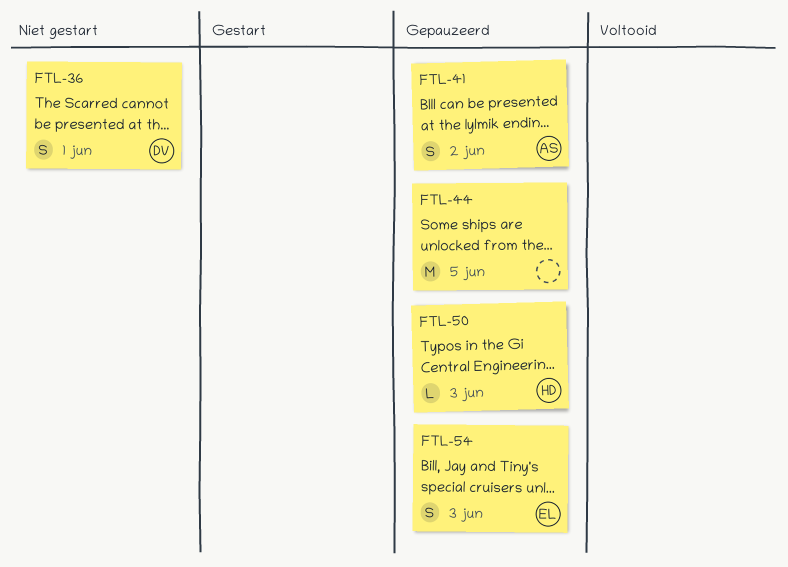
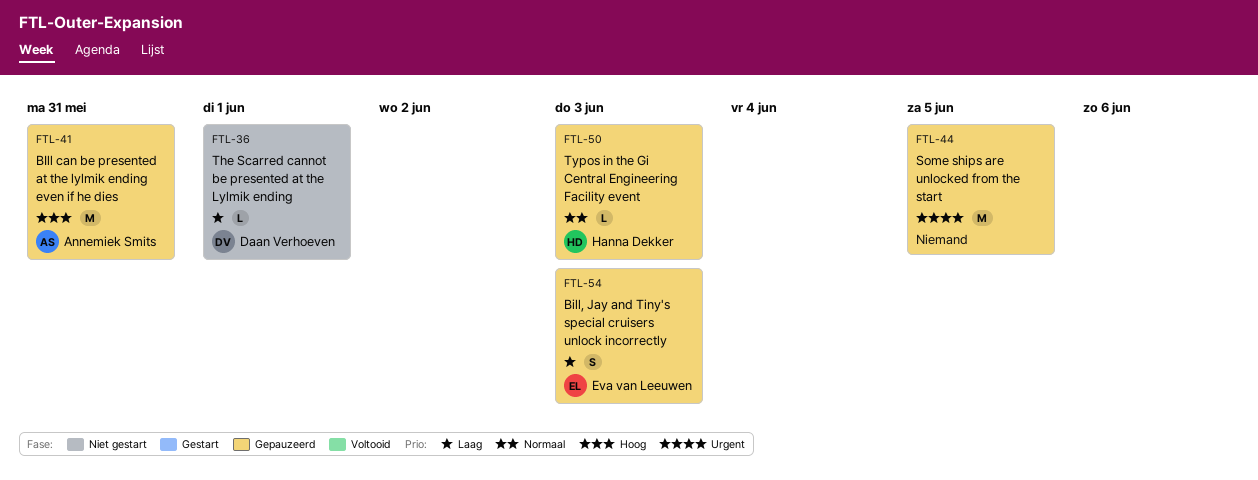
FTL-36, estimate: S -> L
FTL-41, estimate: S -> M
FTL-41, due: Jun 2 -> May 31

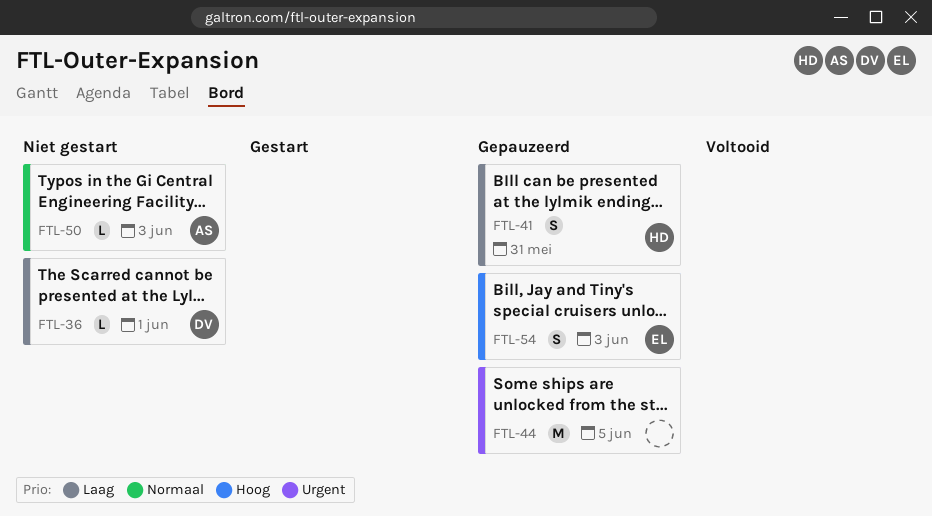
FTL-41, owner: Annemiek Smits -> Hanna Dekker
FTL-41, priority: Hoog -> Laag
FTL-41, estimate: M -> S
FTL-50, status: Gepauzeerd -> Niet gestart
FTL-50, owner: Hanna Dekker -> Annemiek Smits
FTL-54, priority: Laag -> Hoog

